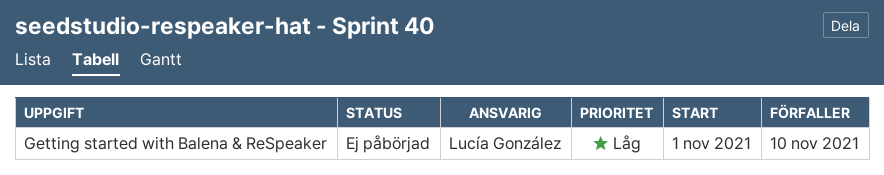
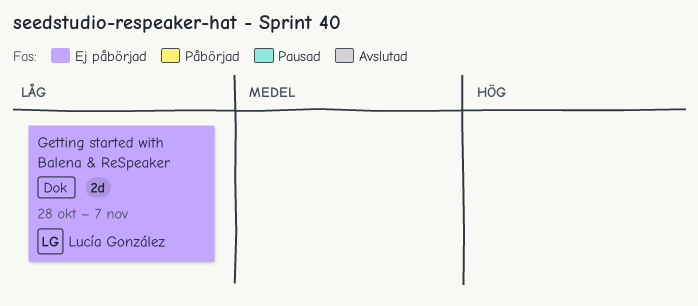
Getting started with Balena & ReSpeaker, start: Nov 1 -> Oct 28
Getting started with Balena & ReSpeaker, due: Nov 10 -> Nov 7

